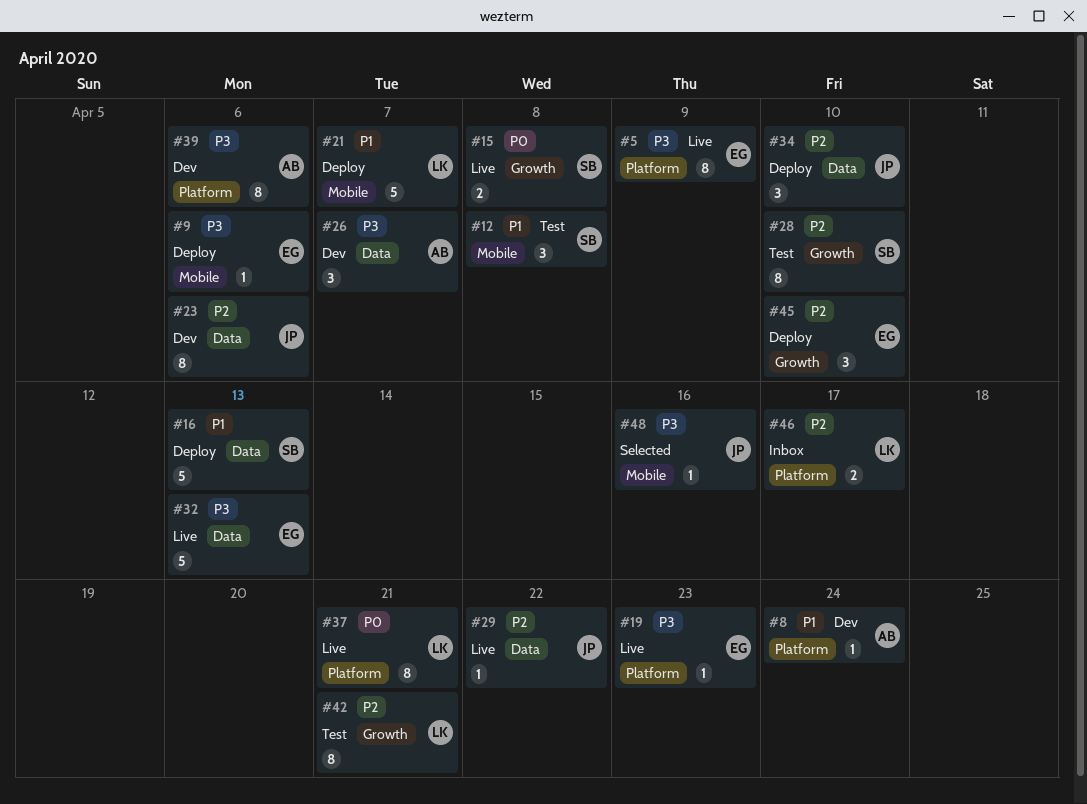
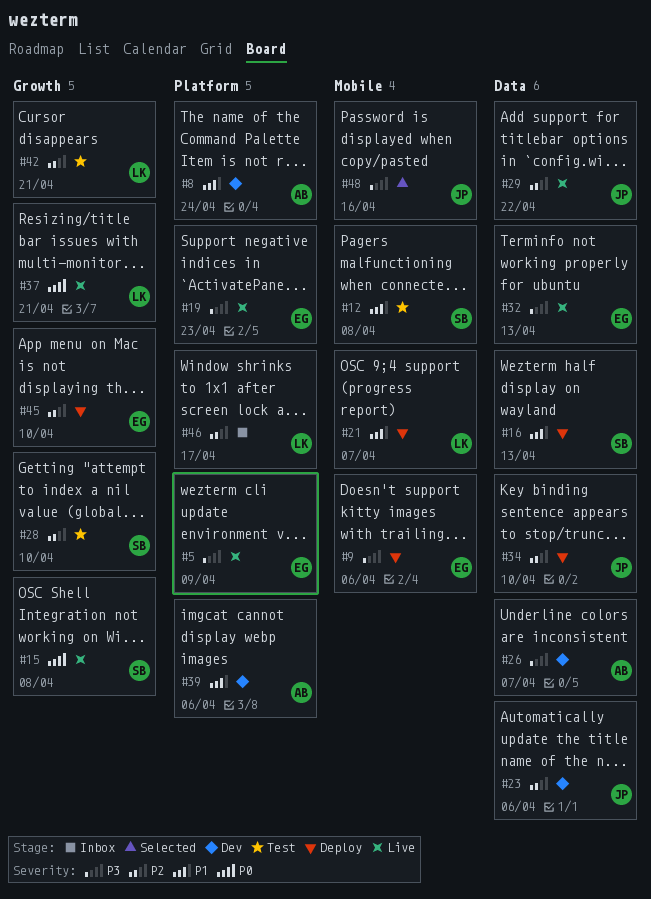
#37, label: Platform -> Growth
#39, priority: P3 -> P1

